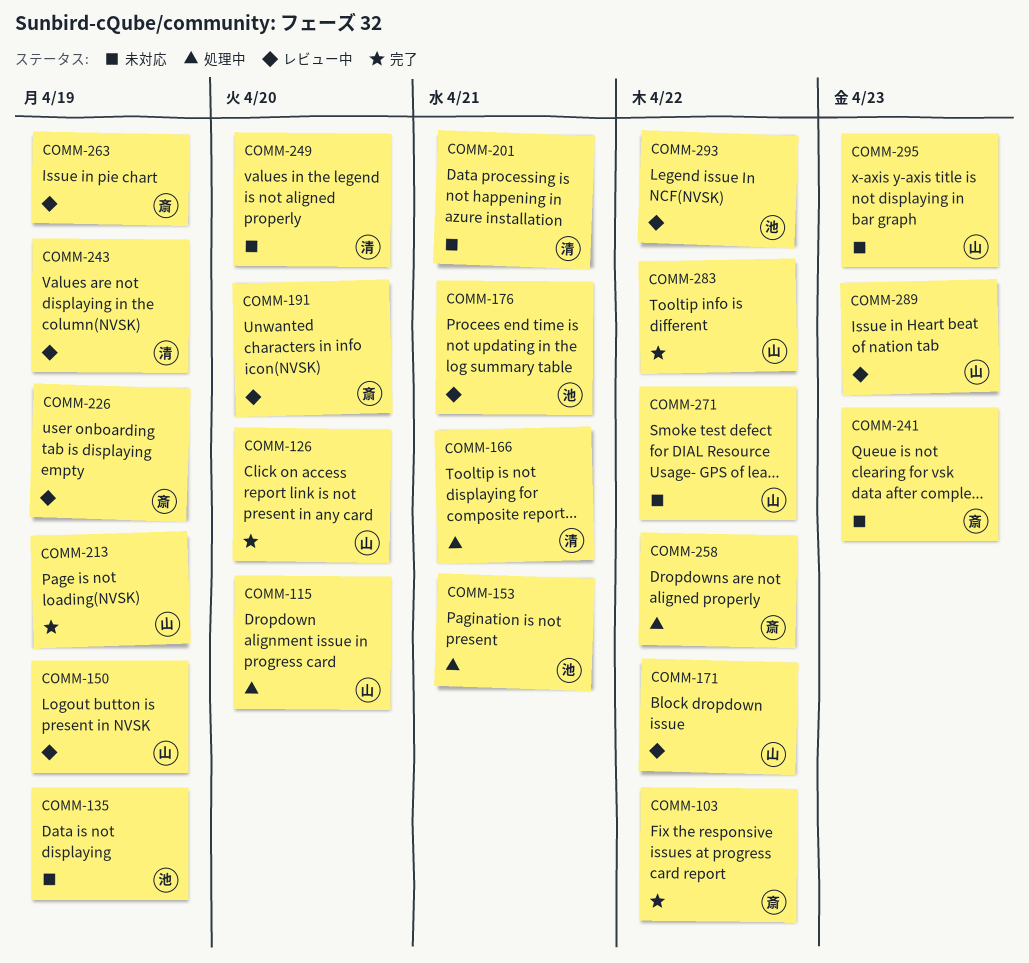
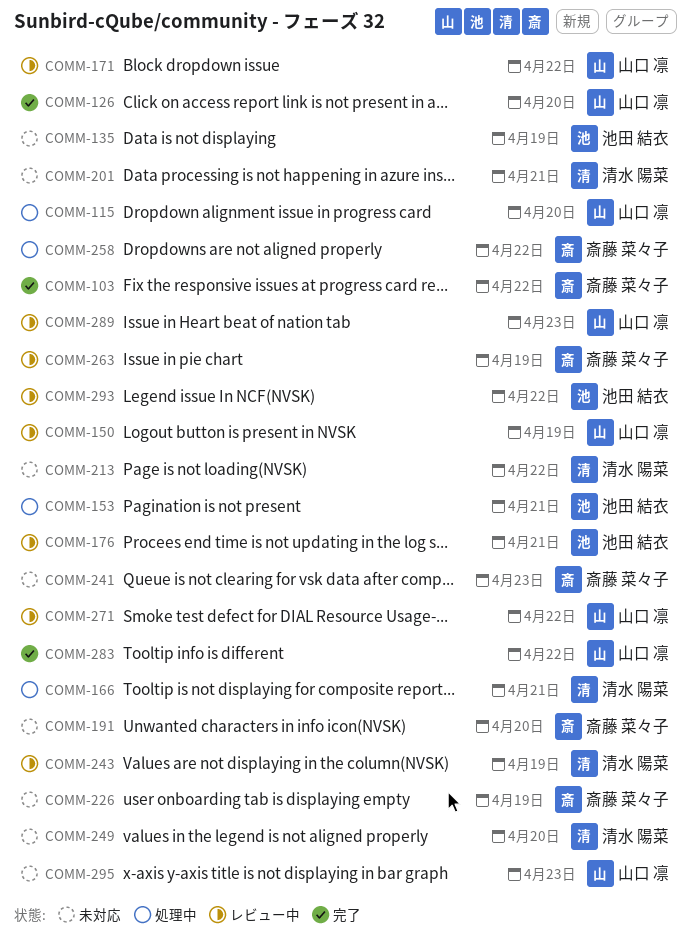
COMM-191, status: レビュー中 -> 未対応
COMM-213, status: 完了 -> 未対応
COMM-213, owner: 山口 凛 -> 清水 陽菜
COMM-213, due: Apr 19 -> Apr 22
COMM-226, status: レビュー中 -> 未対応
COMM-271, status: 未対応 -> レビュー中

